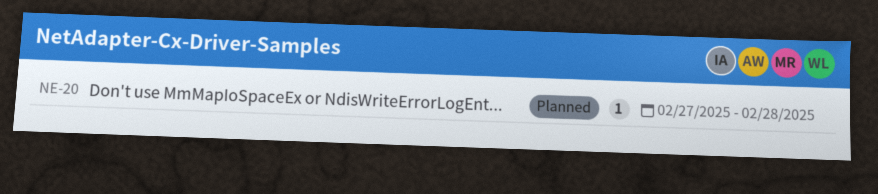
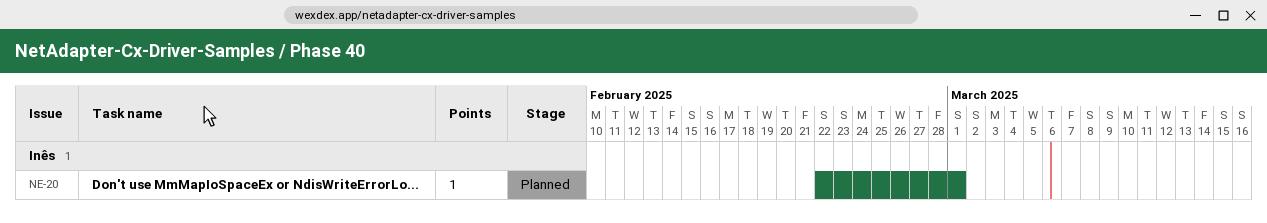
NE-20, start: Feb 27 -> Feb 22
NE-20, due: Feb 28 -> Mar 1

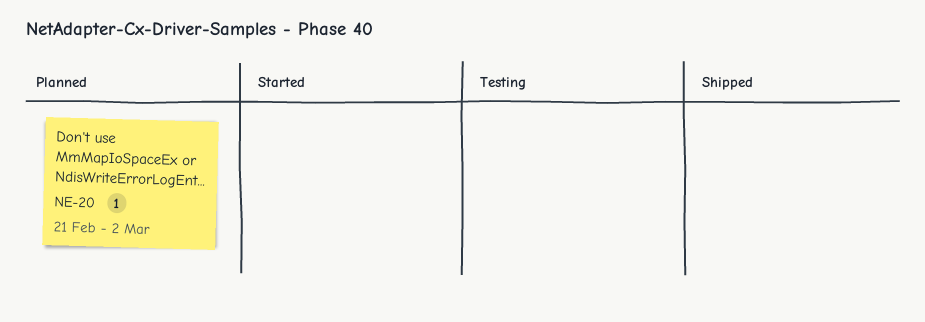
NE-20, start: Feb 22 -> Feb 21
NE-20, due: Mar 1 -> Mar 2

